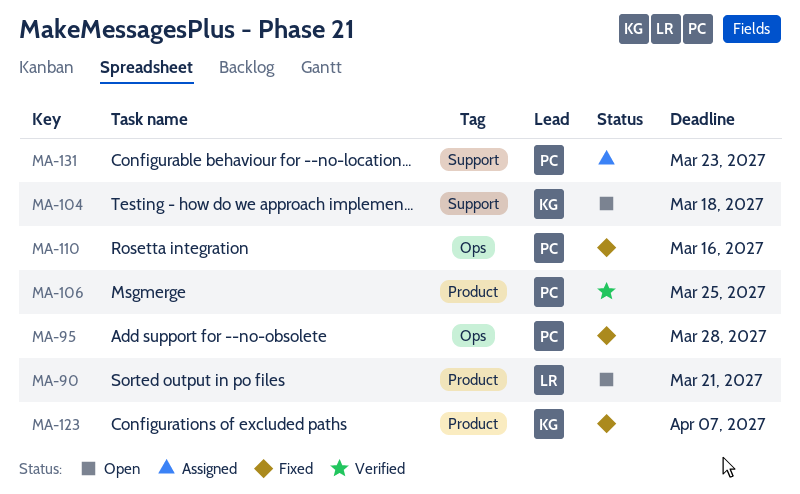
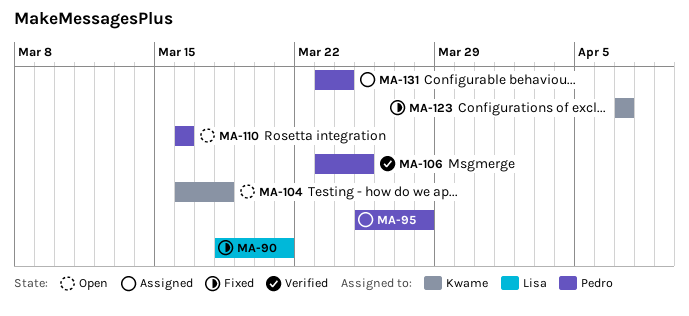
MA-90, status: Open -> Fixed
MA-95, status: Fixed -> Assigned
MA-110, status: Fixed -> Open
MA-131, due: Mar 23 -> Mar 24

